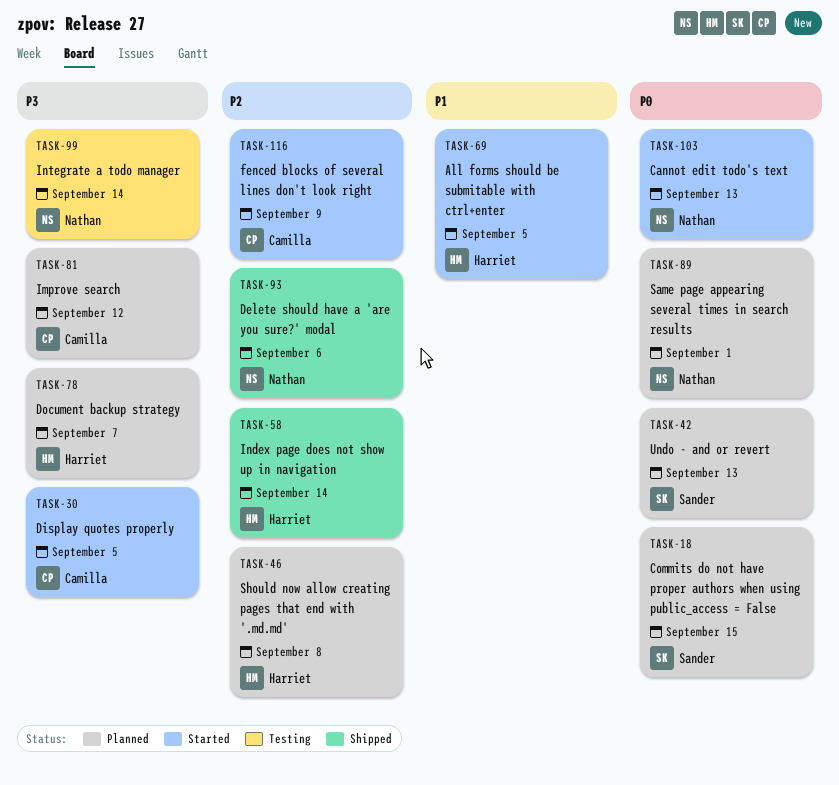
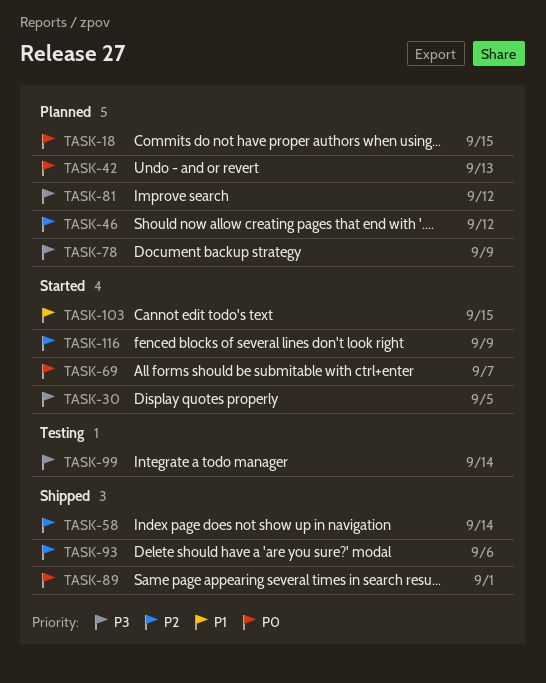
TASK-46, due: Sep 8 -> Sep 12
TASK-69, priority: P1 -> P0
TASK-69, due: Sep 5 -> Sep 7
TASK-78, due: Sep 7 -> Sep 9
TASK-89, status: Planned -> Shipped
TASK-103, priority: P0 -> P1
TASK-103, due: Sep 13 -> Sep 15

